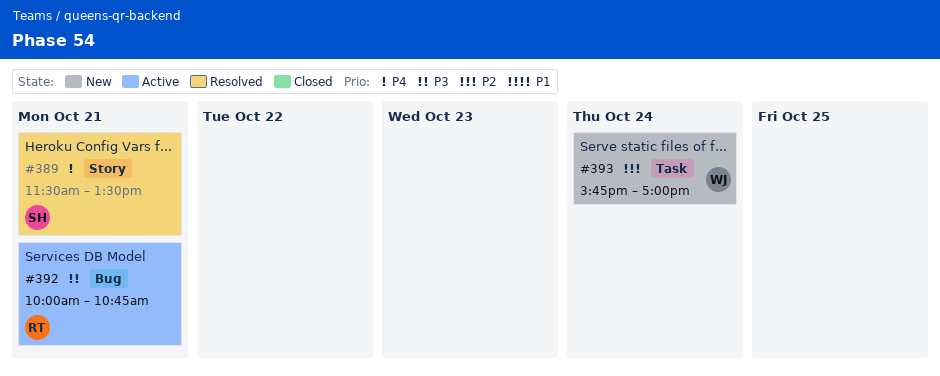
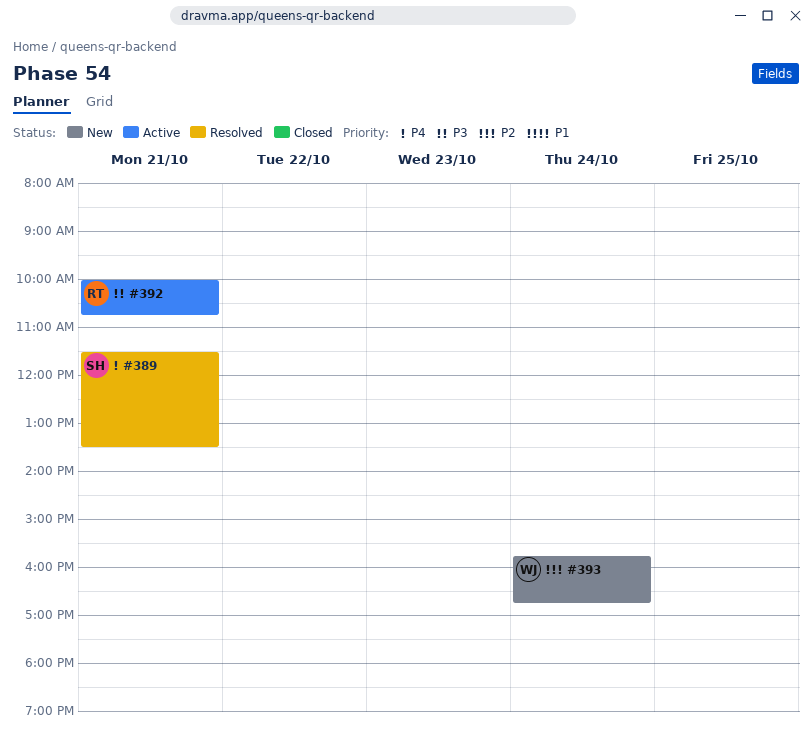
#393, ends: 17:00 -> 16:45

